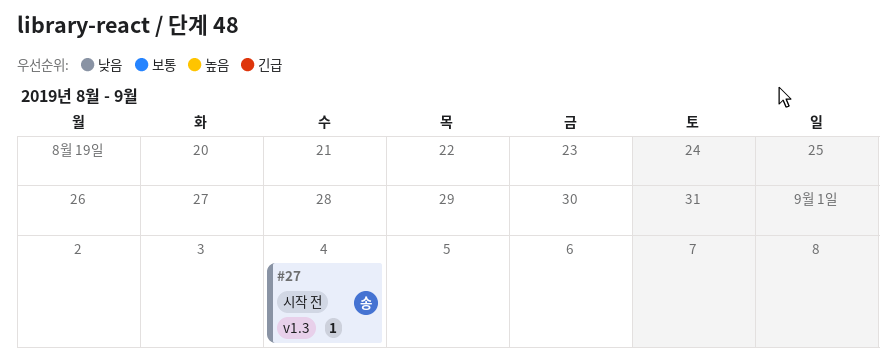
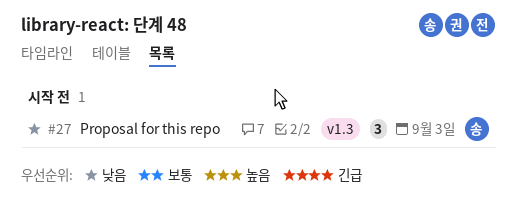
#27, estimate: 1 -> 3
#27, due: Sep 4 -> Sep 3

